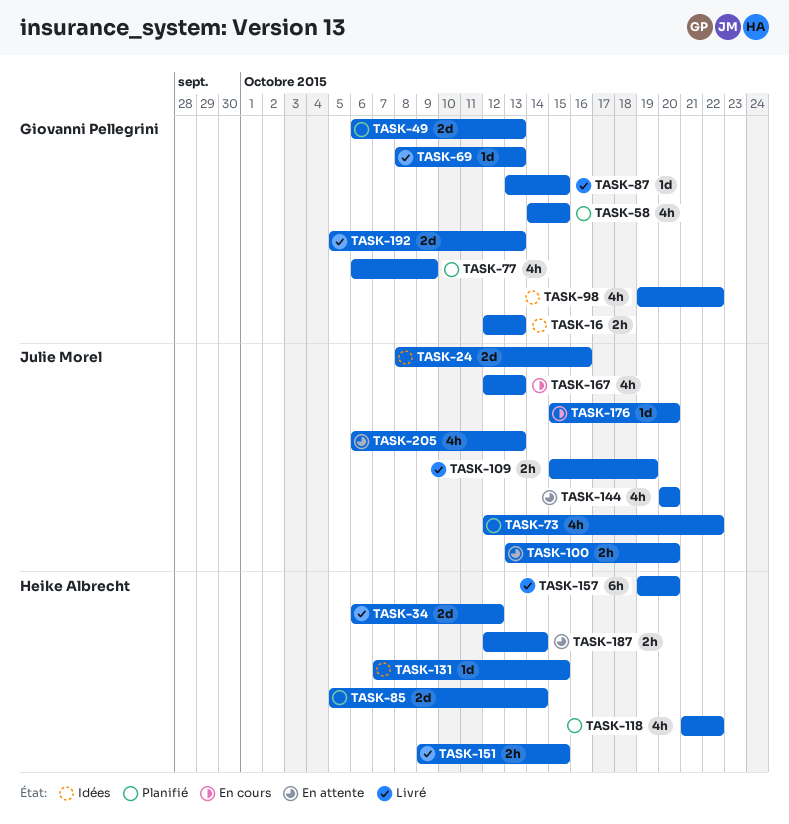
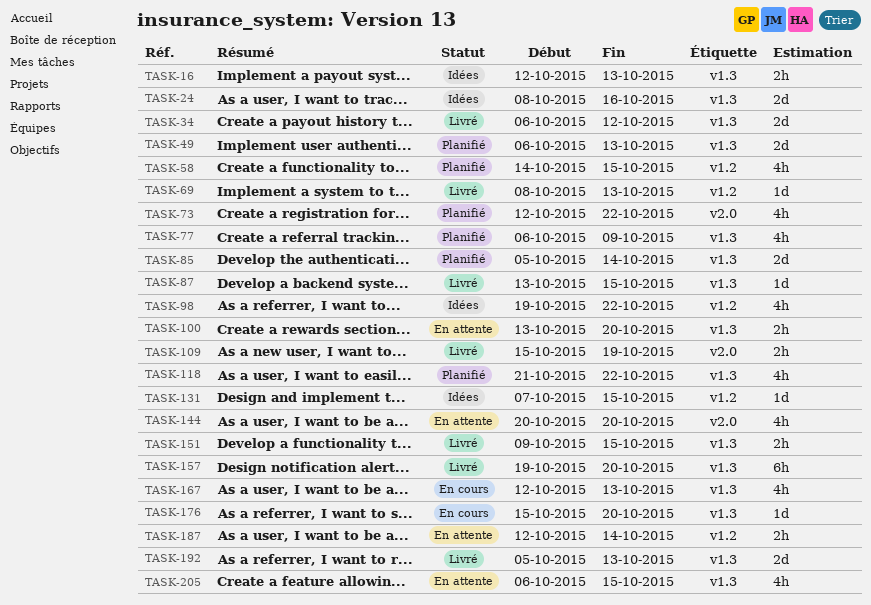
TASK-205, due: Oct 13 -> Oct 15

